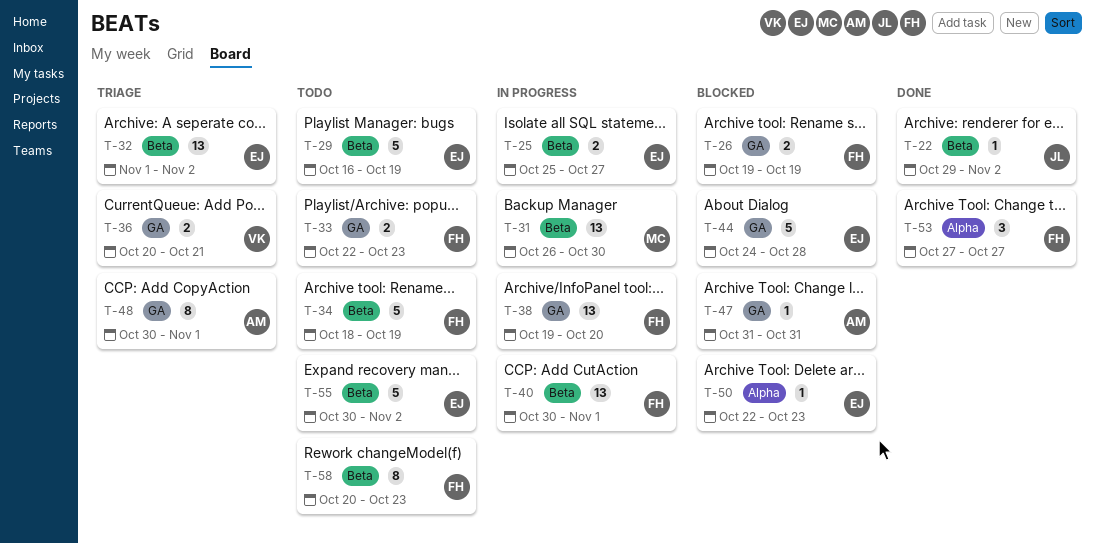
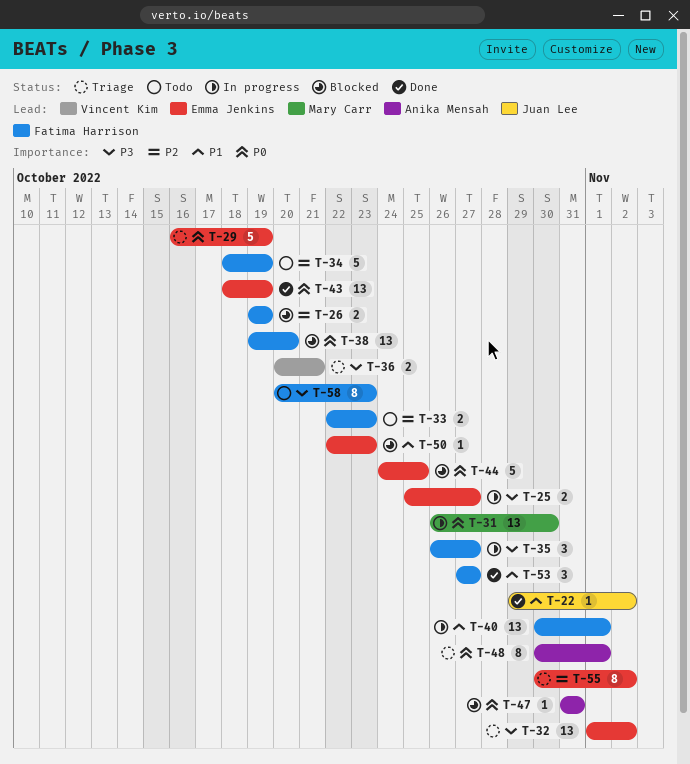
T-29, status: Todo -> Triage
T-35: none -> present
T-38, status: In progress -> Blocked
T-43: none -> present
T-44, due: Oct 28 -> Oct 25
T-55, status: Todo -> Triage
T-55, estimate: 5 -> 8

